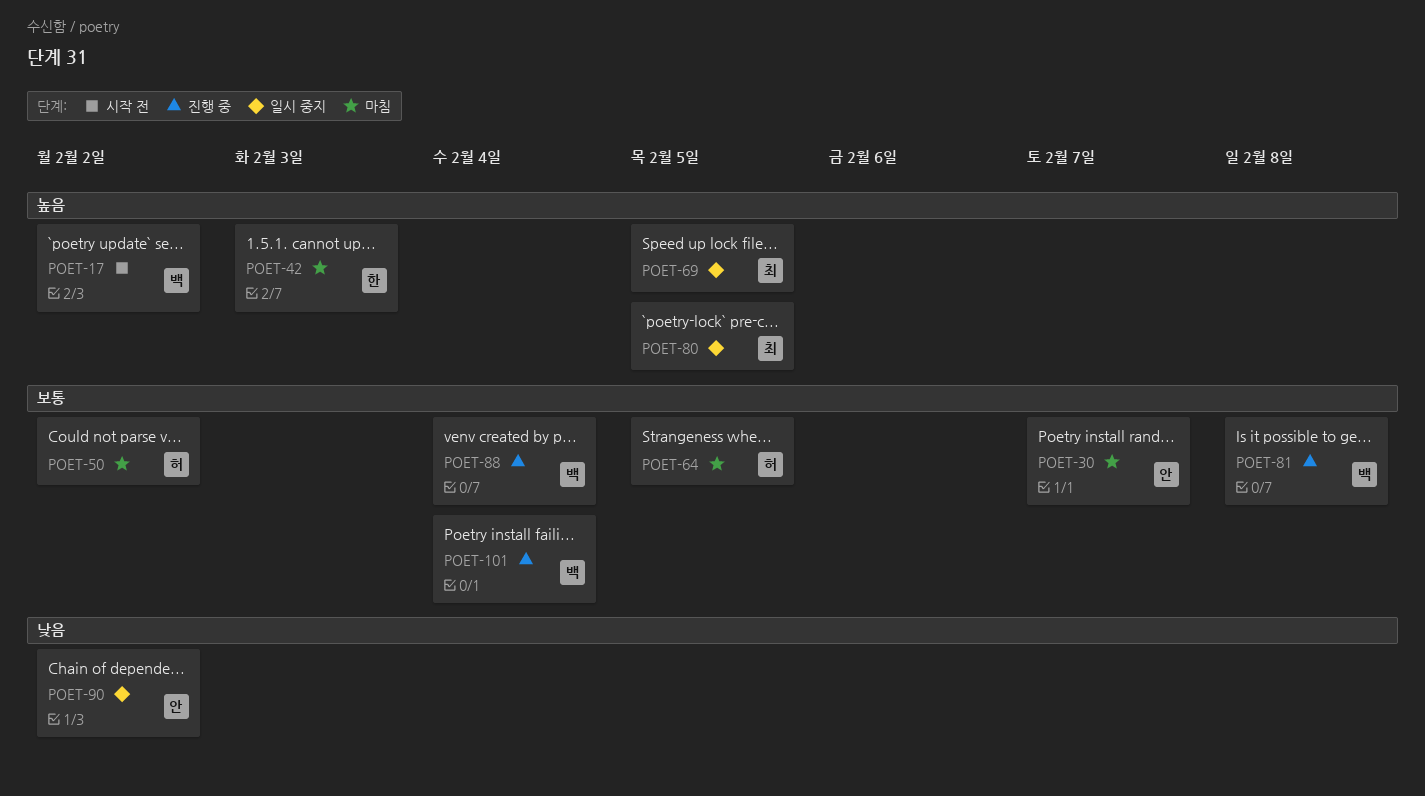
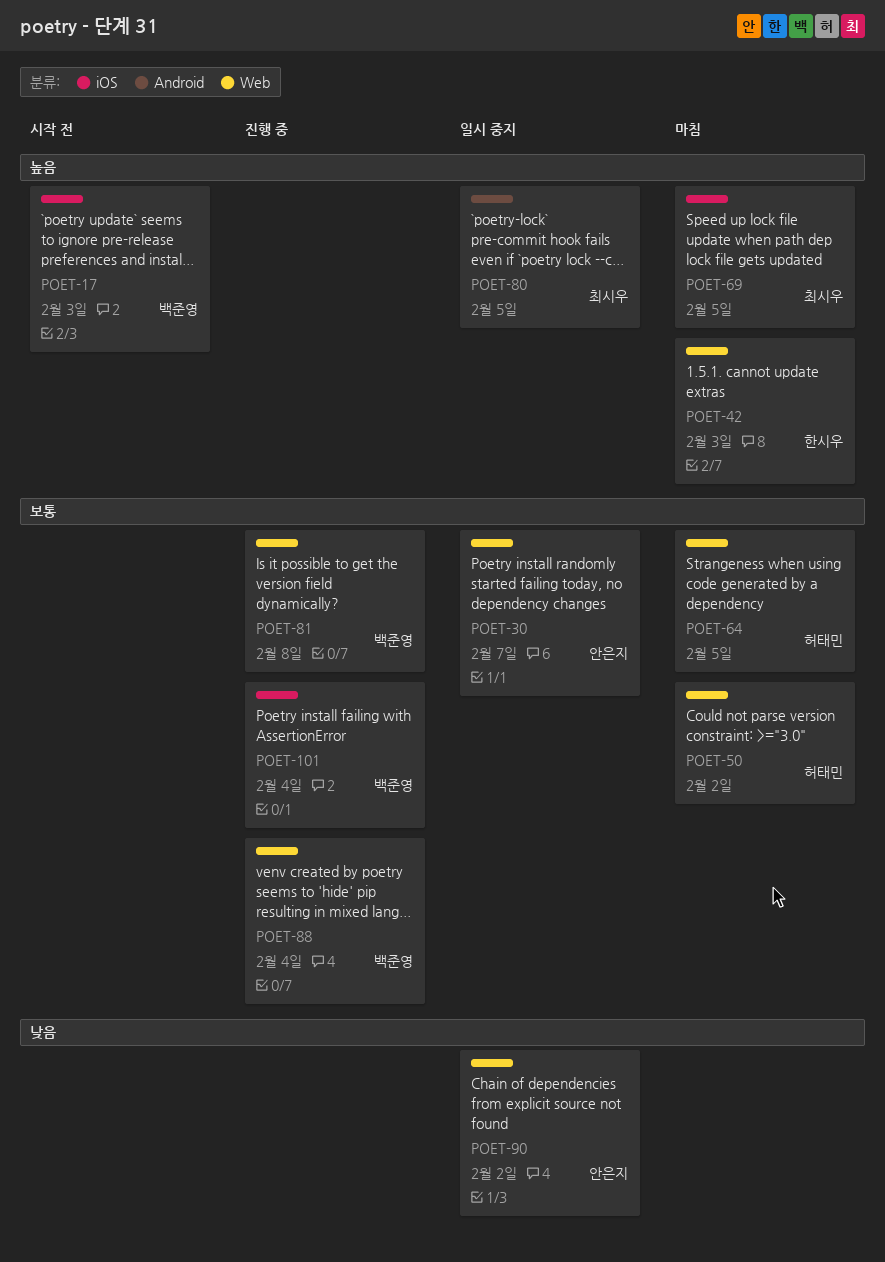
POET-17, due: Feb 2 -> Feb 3
POET-30, status: 마침 -> 일시 중지
POET-69, status: 일시 중지 -> 마침

